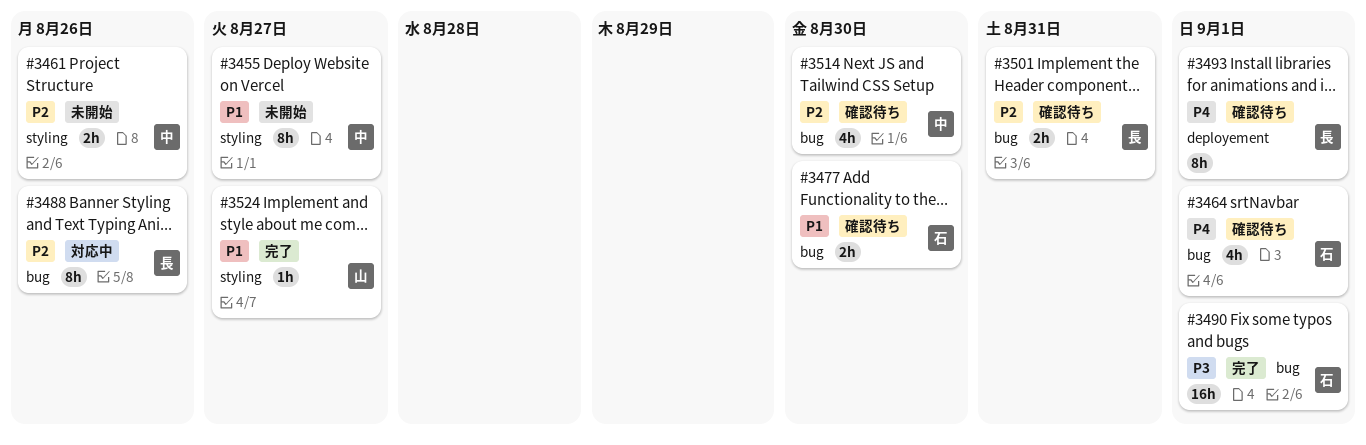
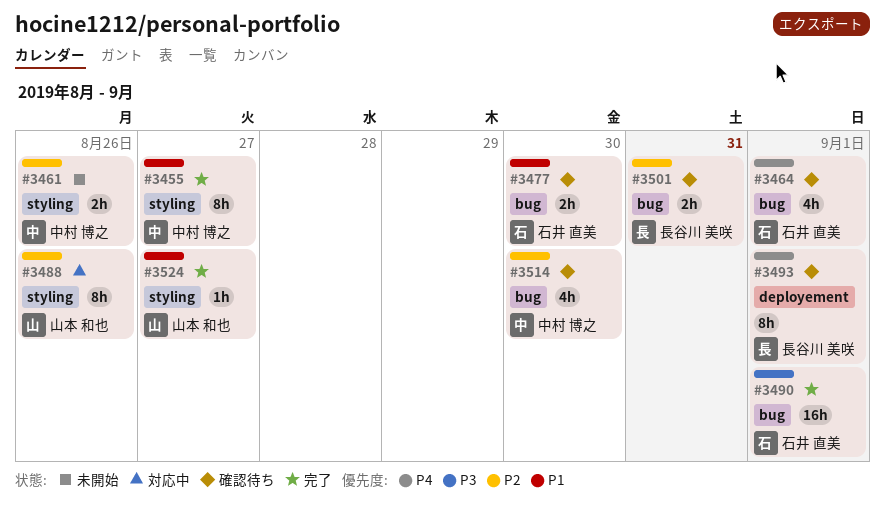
#3455, status: 未開始 -> 完了
#3488, owner: 長谷川 美咲 -> 山本 和也
#3488, label: bug -> styling

